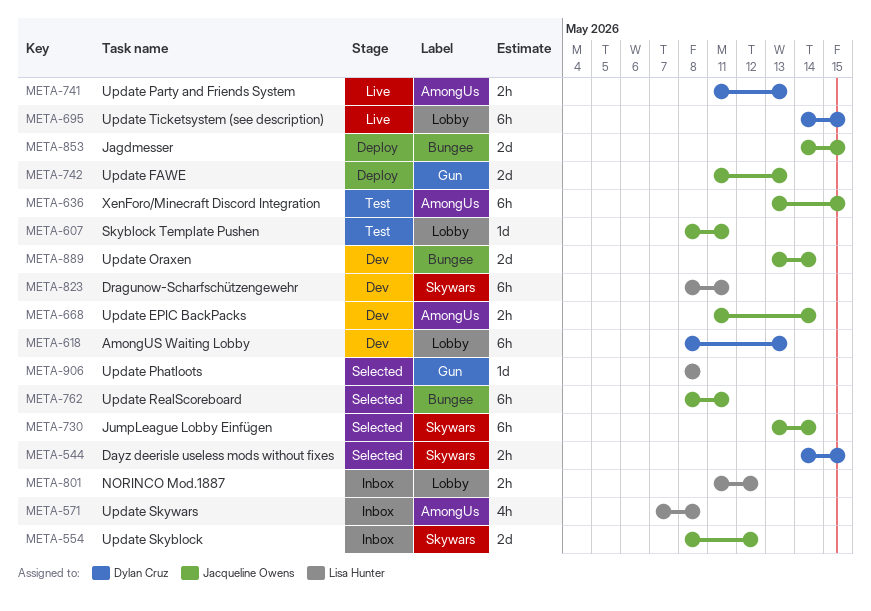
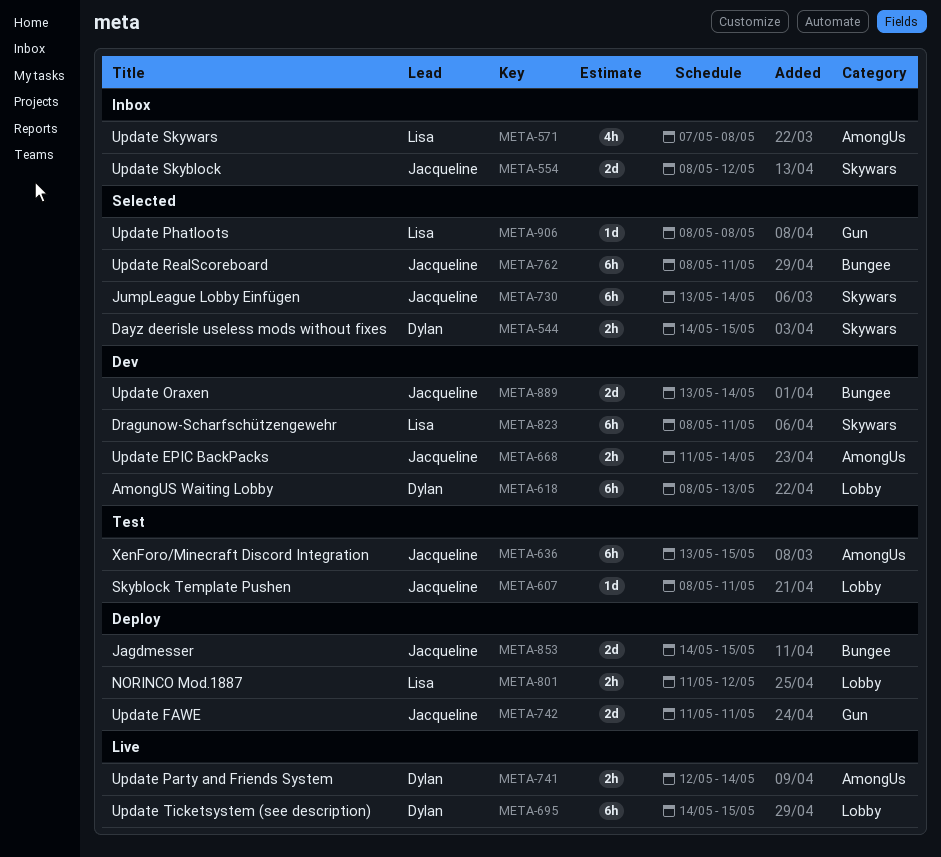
META-741, start: May 11 -> May 12
META-741, due: May 13 -> May 14
META-742, due: May 13 -> May 11
META-801, status: Inbox -> Deploy

